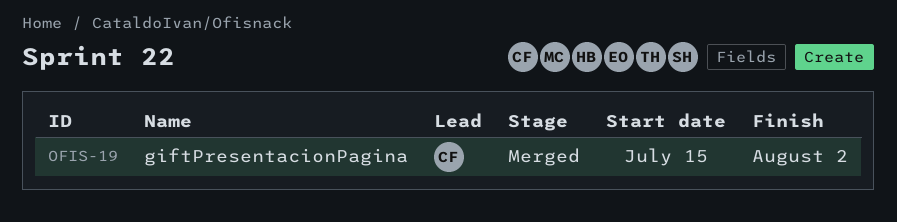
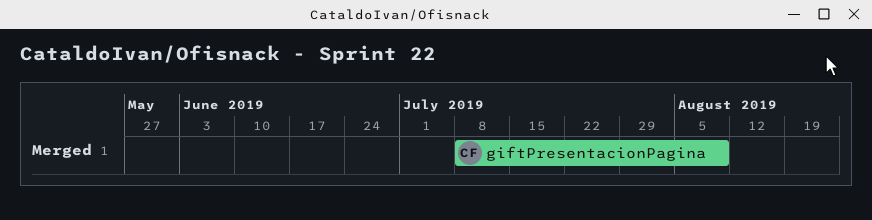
giftPresentacionPagina, start: Jul 15 -> Jul 8
giftPresentacionPagina, due: Aug 2 -> Aug 9

